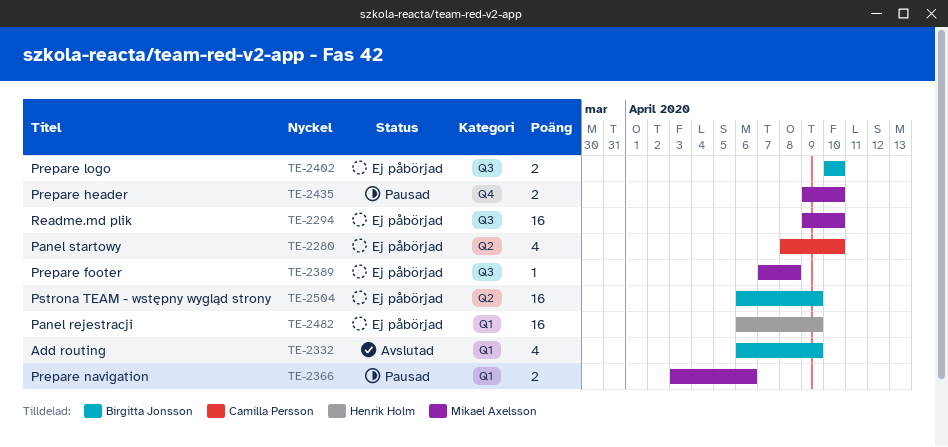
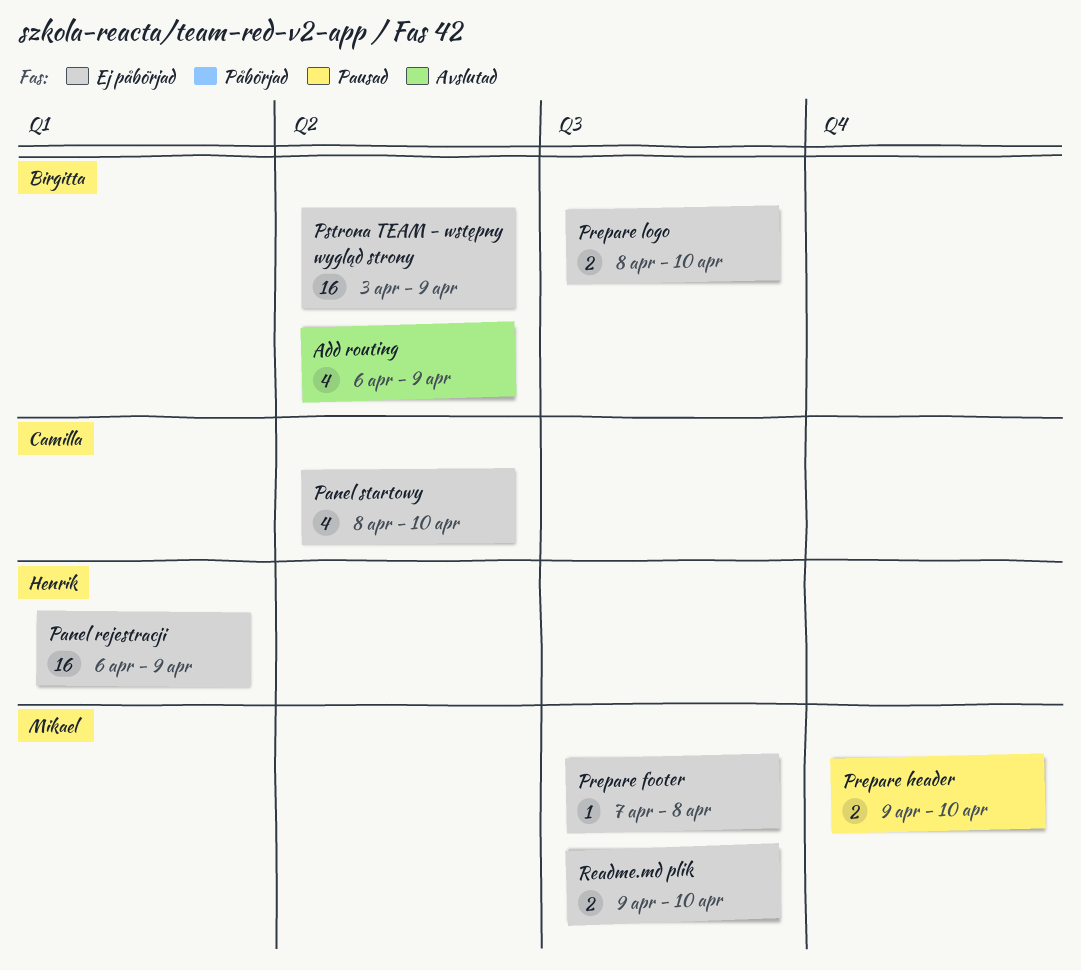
Add routing, label: Q1 -> Q2
Prepare logo, start: Apr 10 -> Apr 8
Prepare navigation: present -> none
Pstrona TEAM - wstępny wygląd strony, start: Apr 6 -> Apr 3
Readme.md plik, estimate: 16 -> 2

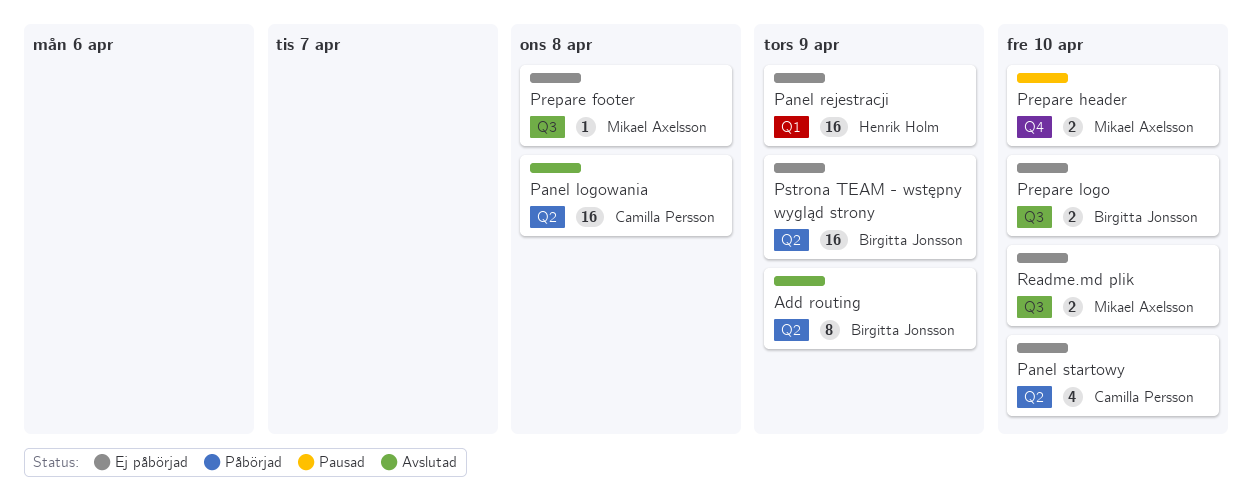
Add routing, estimate: 4 -> 8
Panel logowania: none -> present

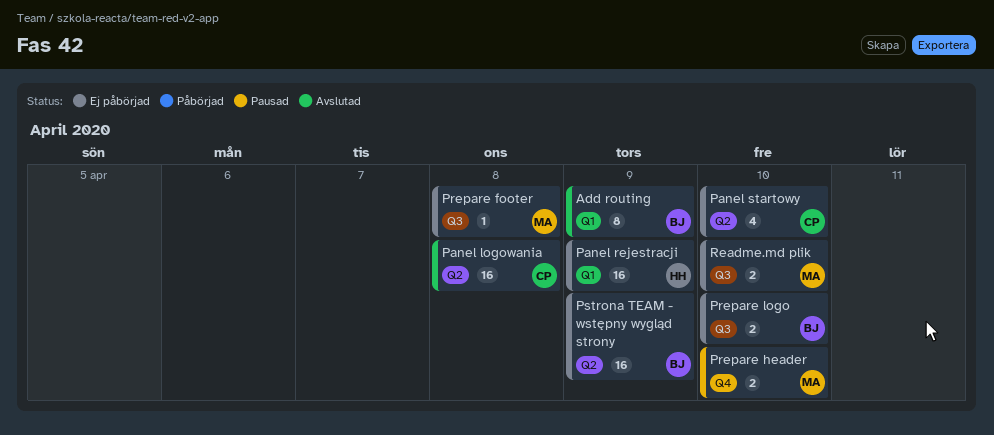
Add routing, label: Q2 -> Q1

